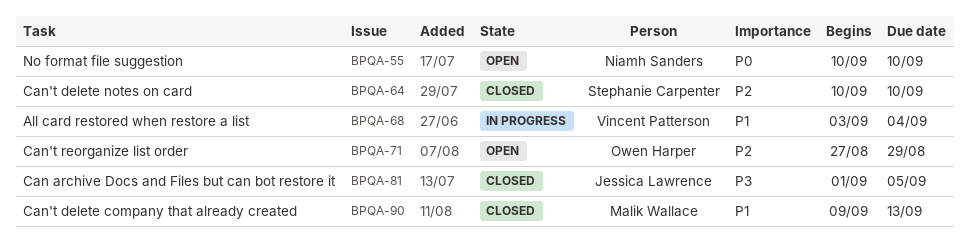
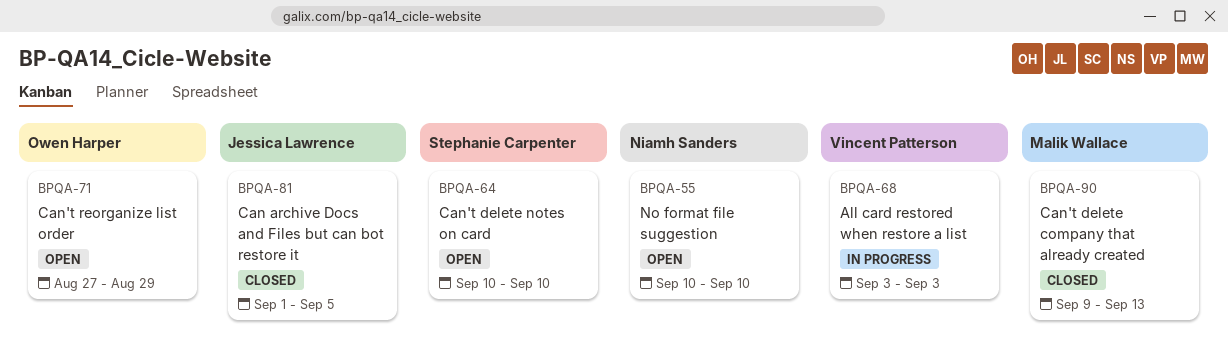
BPQA-64, status: Closed -> Open
BPQA-68, due: Sep 4 -> Sep 3

